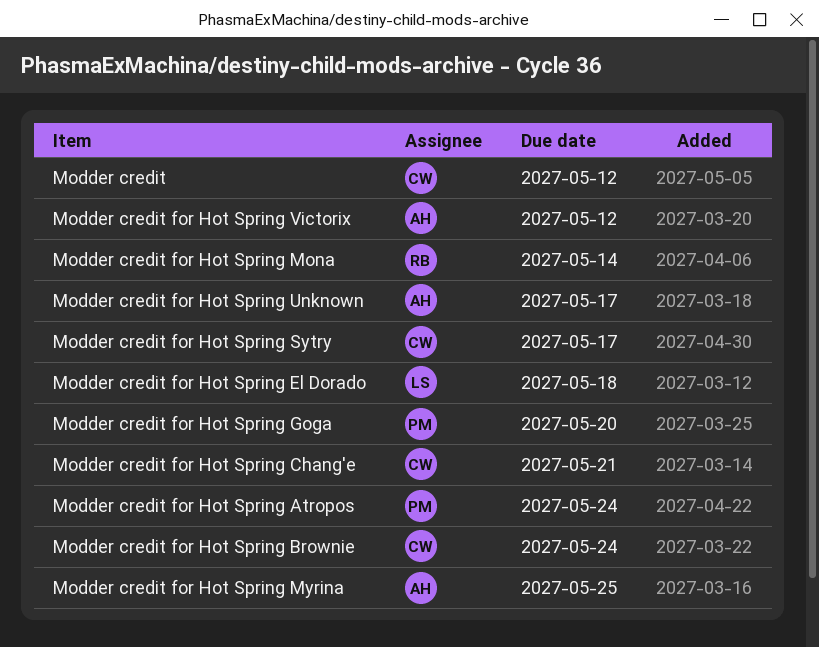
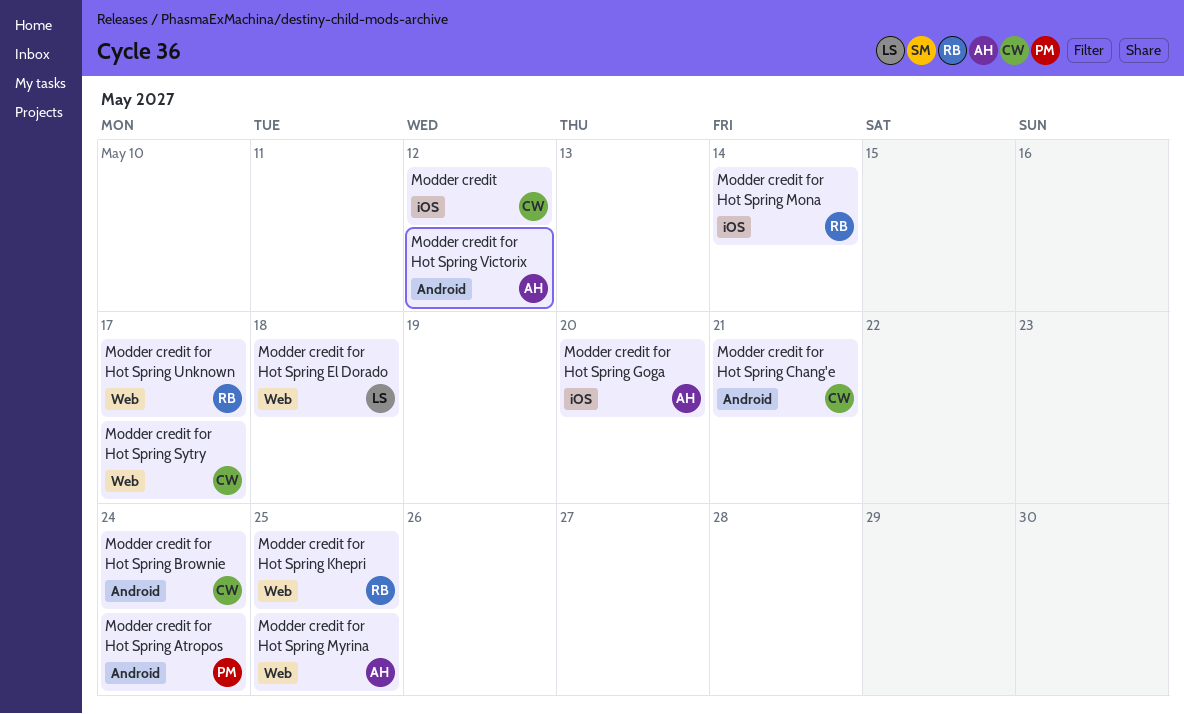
Modder credit for Hot Spring Goga, owner: PM -> AH
Modder credit for Hot Spring Khepri: none -> present
Modder credit for Hot Spring Unknown, owner: AH -> RB

